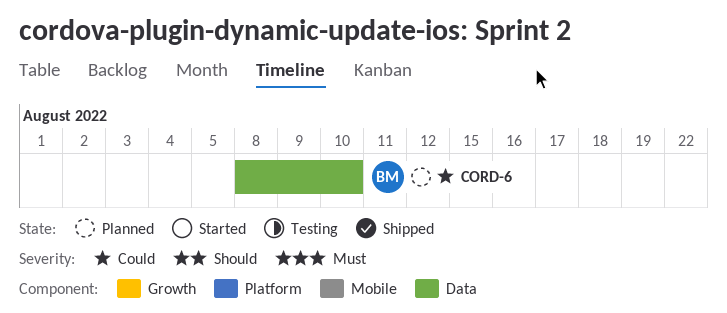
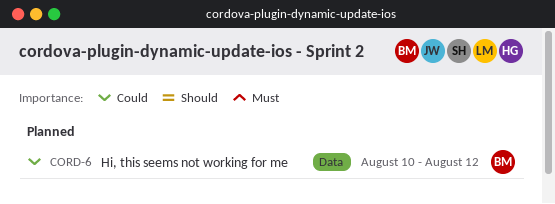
CORD-6, start: Aug 8 -> Aug 10
CORD-6, due: Aug 10 -> Aug 12

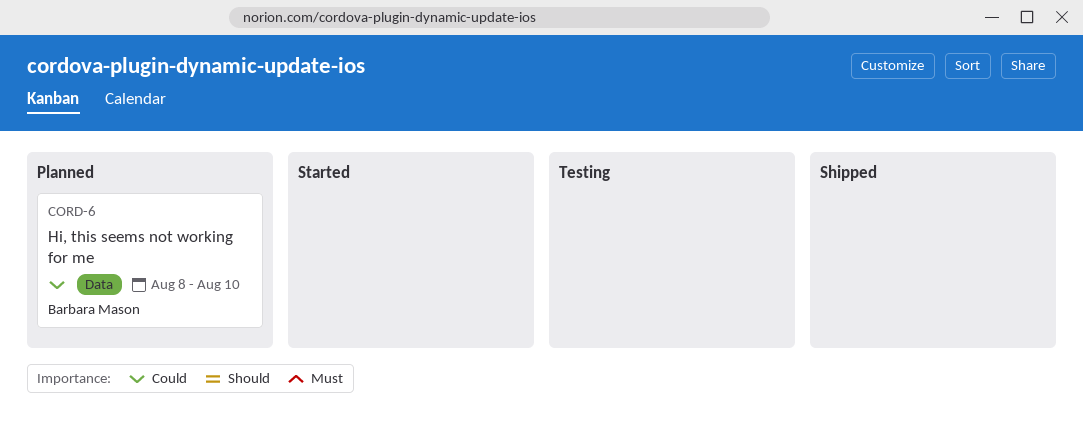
CORD-6, start: Aug 10 -> Aug 8
CORD-6, due: Aug 12 -> Aug 10

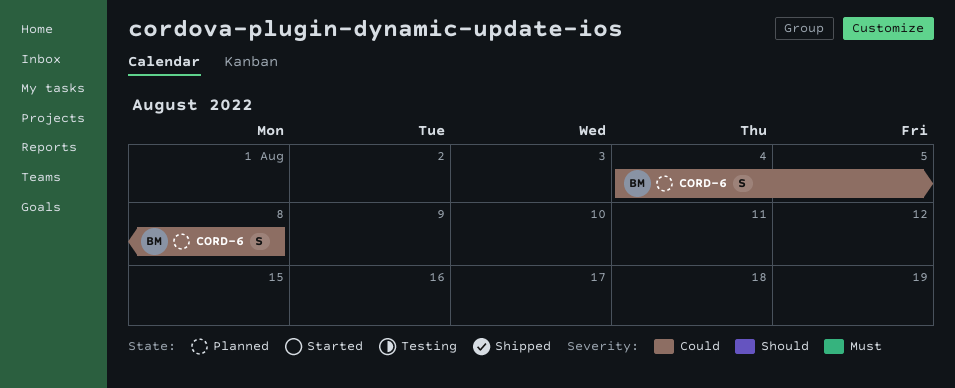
CORD-6, start: Aug 8 -> Aug 4
CORD-6, due: Aug 10 -> Aug 8

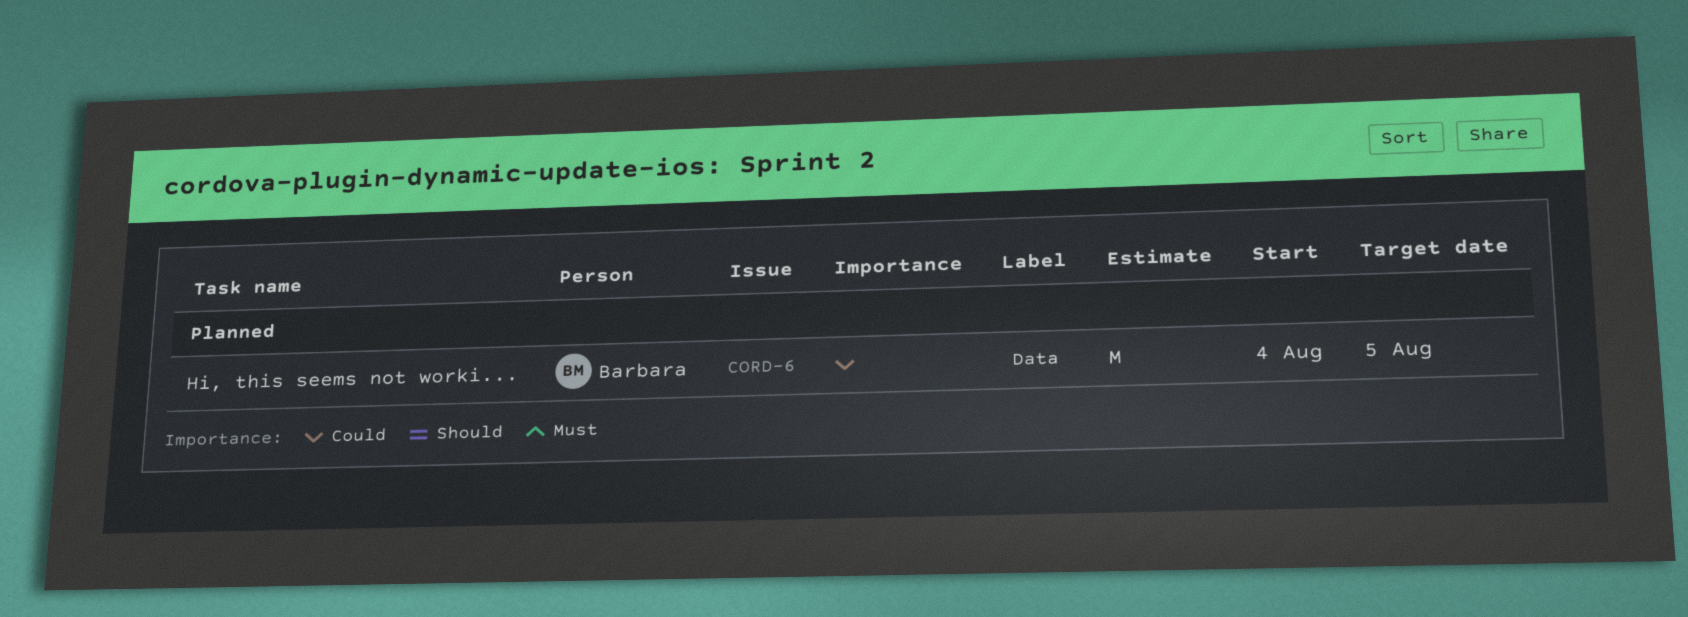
CORD-6, estimate: S -> M
CORD-6, due: Aug 8 -> Aug 5

